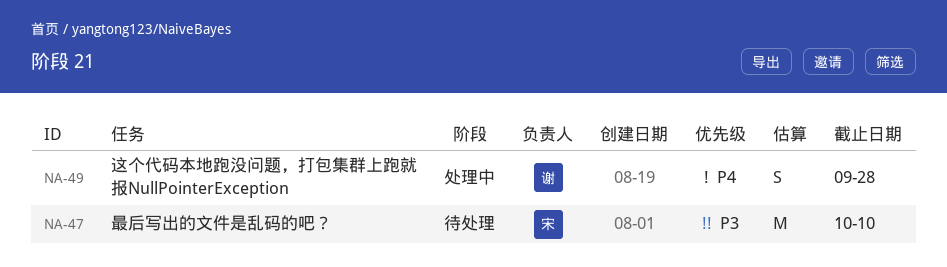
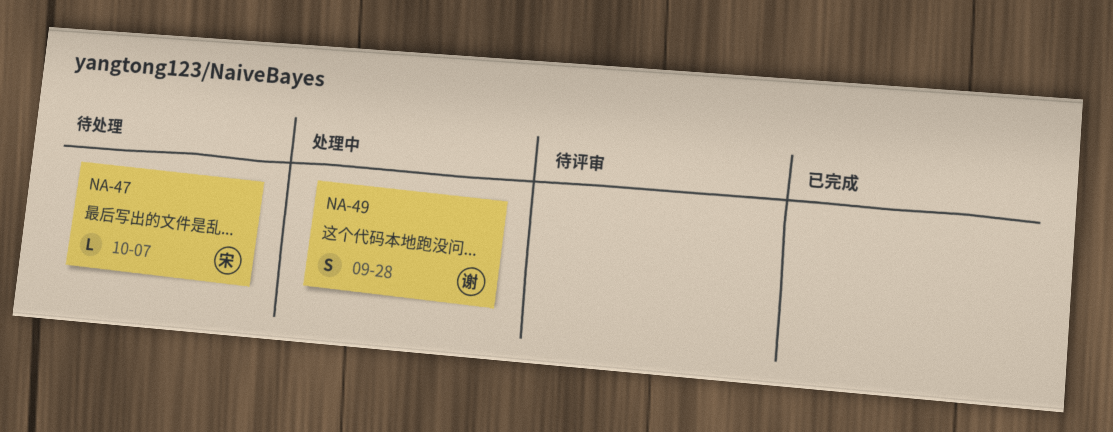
NA-47, estimate: M -> L
NA-47, due: Oct 10 -> Oct 7

